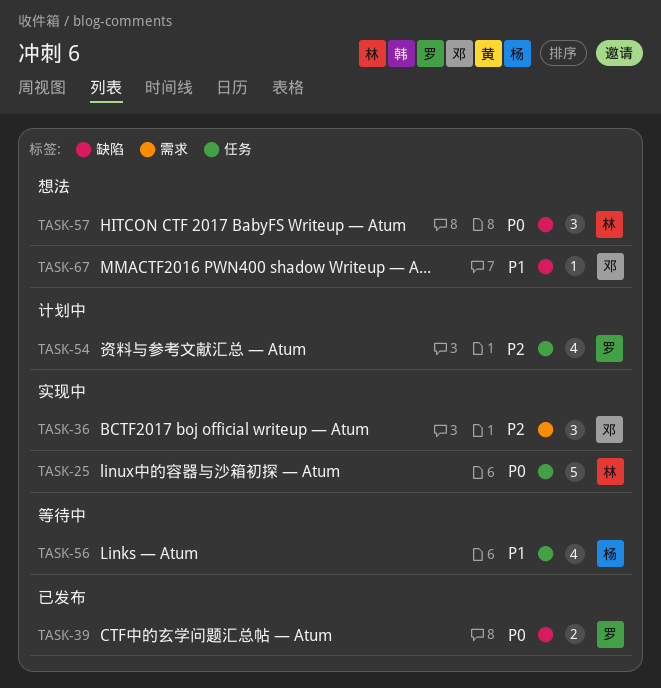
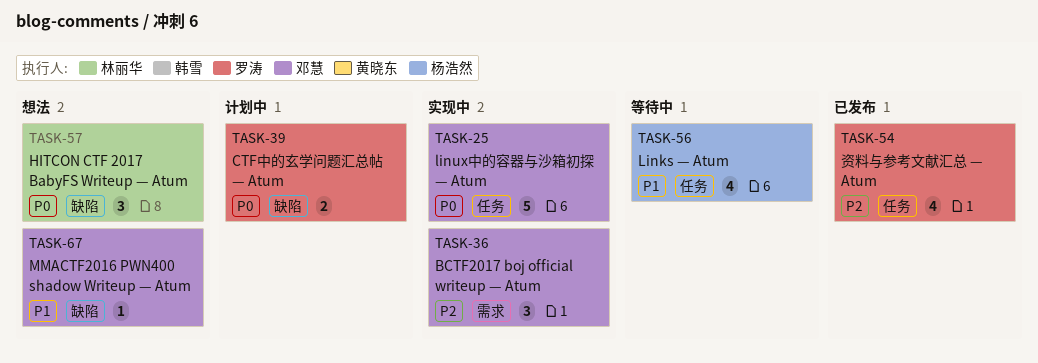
TASK-25, owner: 林丽华 -> 邓慧
TASK-39, status: 已发布 -> 计划中
TASK-54, status: 计划中 -> 已发布

